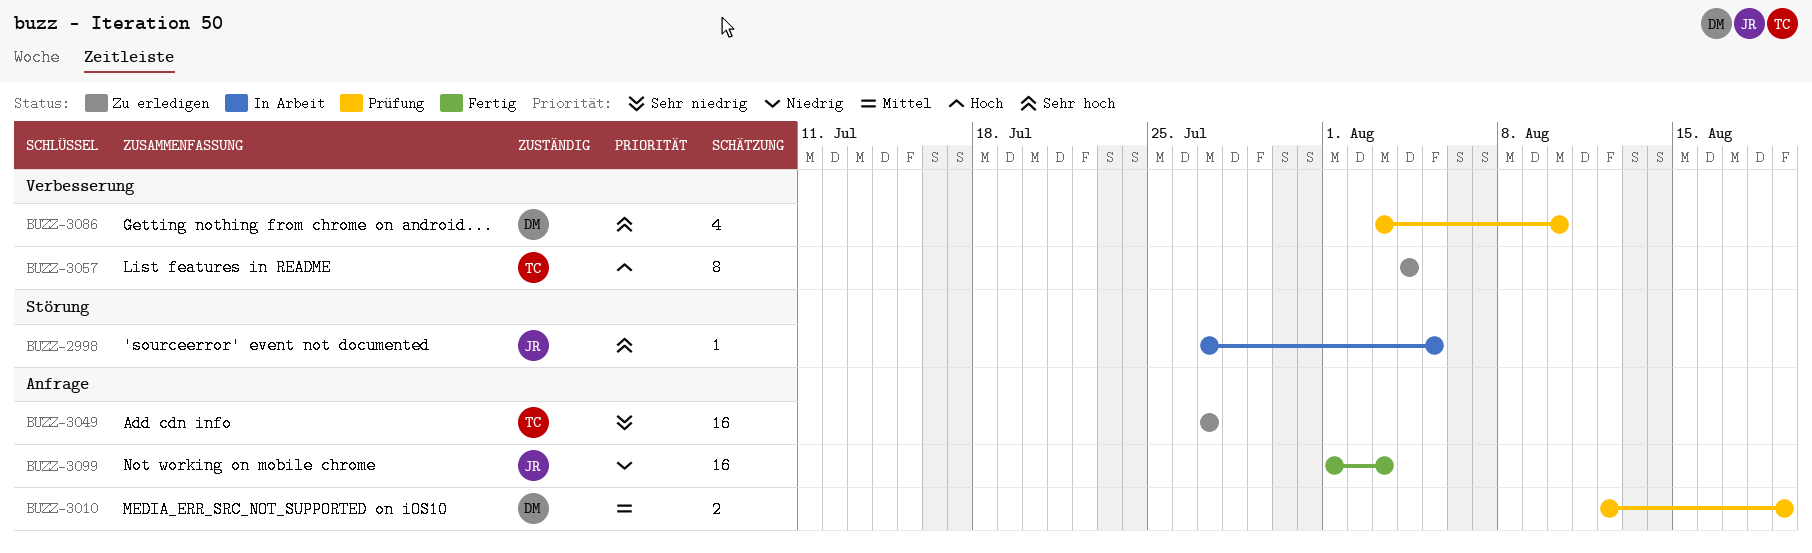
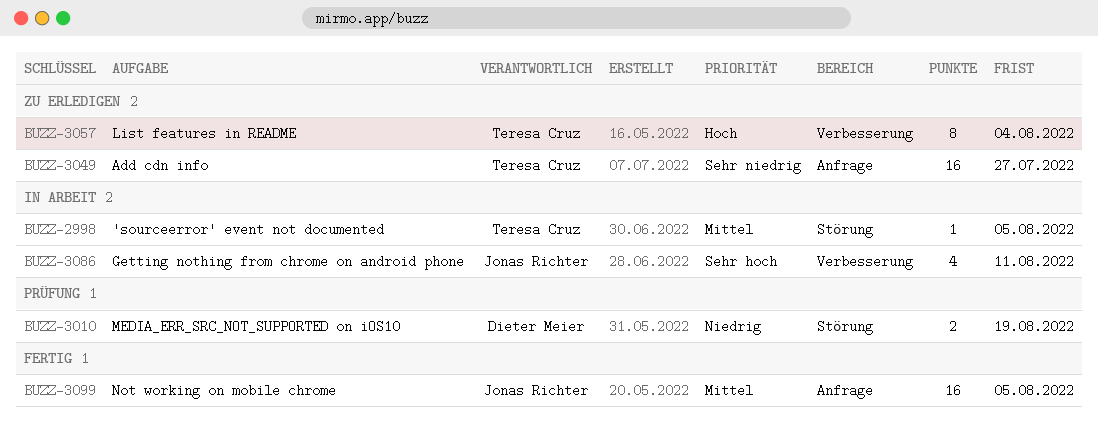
BUZZ-2998, owner: Jonas Richter -> Teresa Cruz
BUZZ-2998, priority: Sehr hoch -> Mittel
BUZZ-3010, priority: Mittel -> Niedrig
BUZZ-3010, label: Anfrage -> Störung
BUZZ-3086, status: Prüfung -> In Arbeit
BUZZ-3086, owner: Dieter Meier -> Jonas Richter
BUZZ-3086, due: Aug 10 -> Aug 11
BUZZ-3099, priority: Niedrig -> Mittel
BUZZ-3099, due: Aug 3 -> Aug 5

